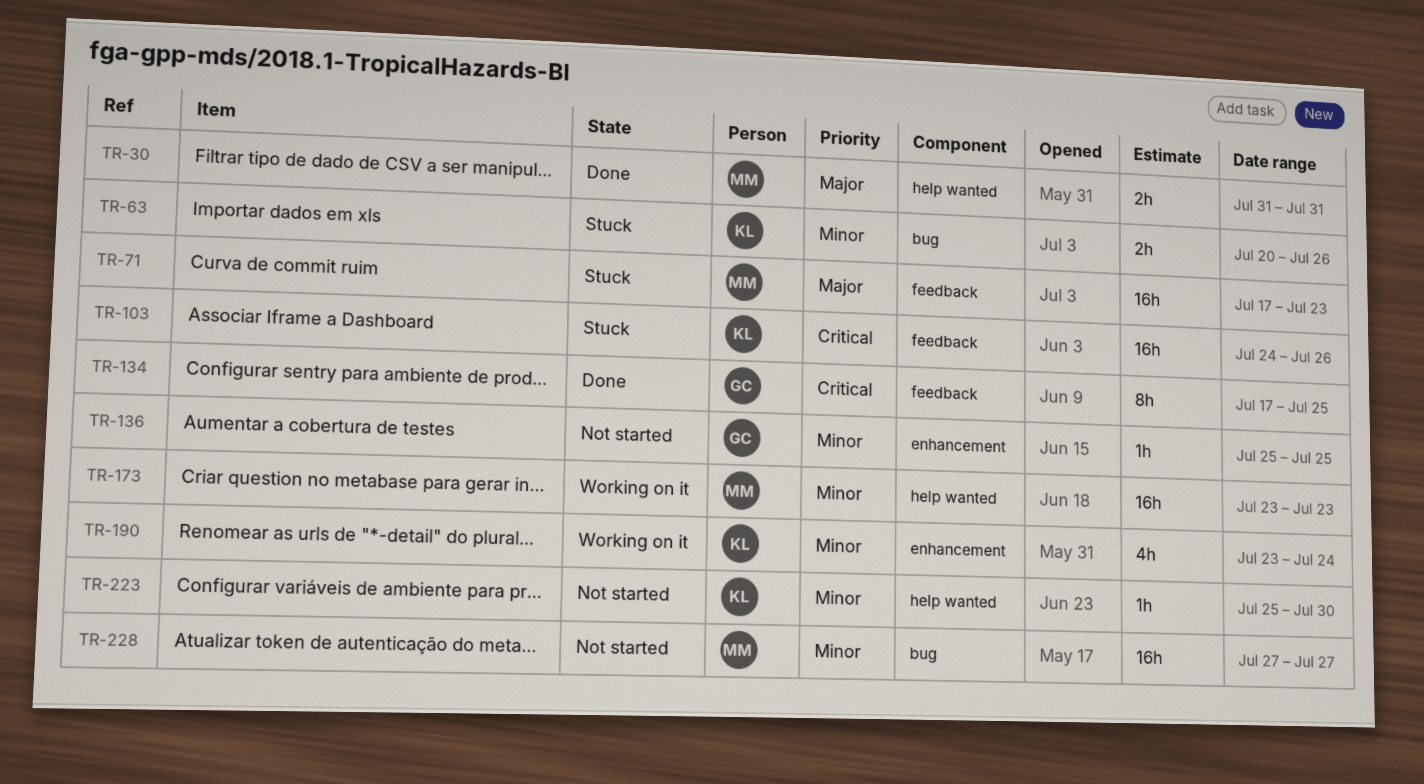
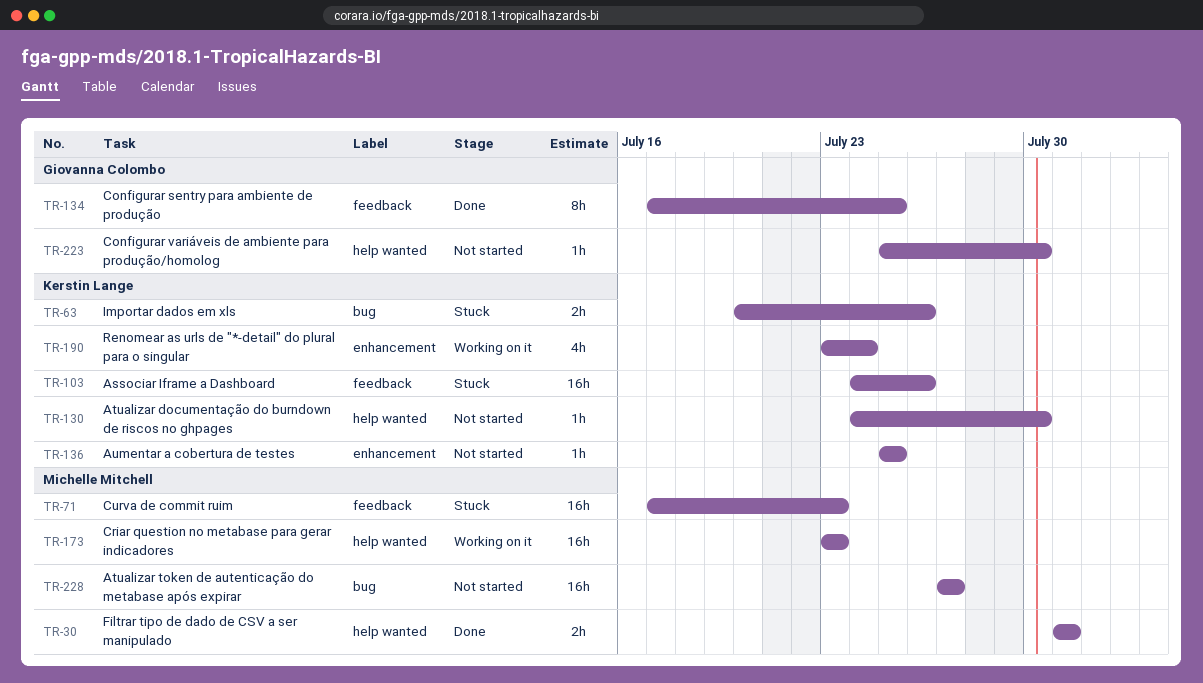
TR-130: none -> present
TR-136, owner: Giovanna Colombo -> Kerstin Lange
TR-223, owner: Kerstin Lange -> Giovanna Colombo

